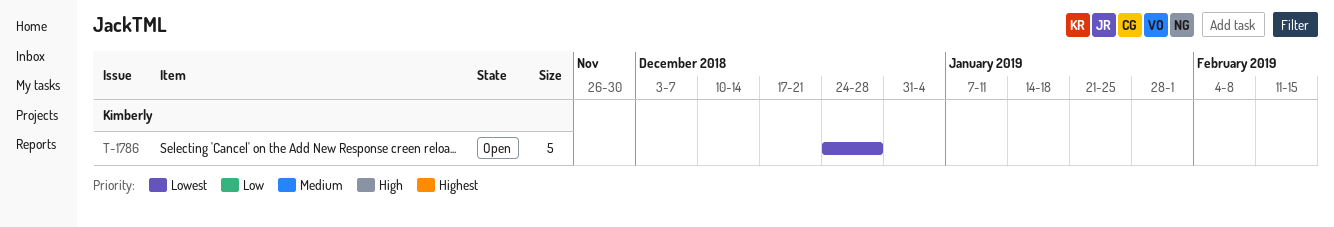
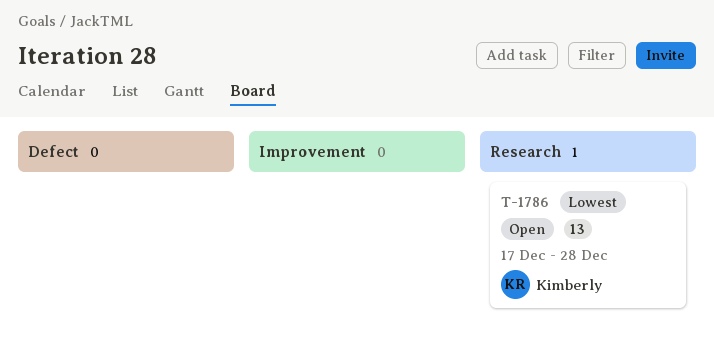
T-1786, estimate: 5 -> 13
T-1786, start: Dec 24 -> Dec 17

